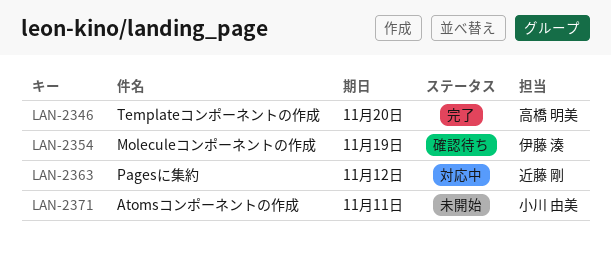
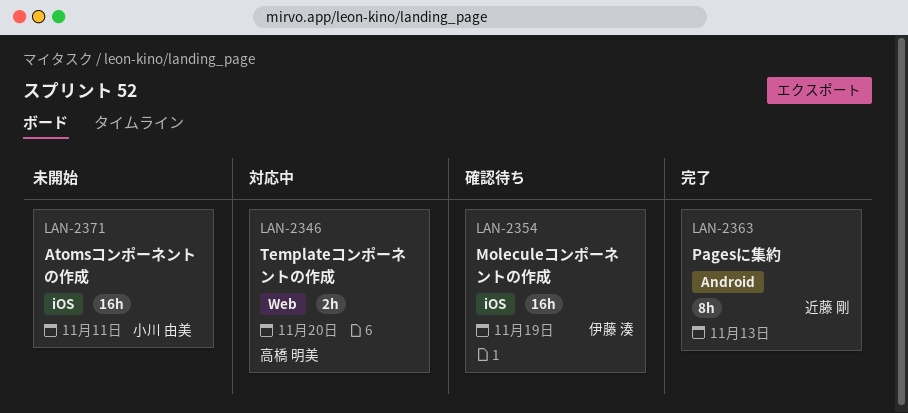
LAN-2346, status: 完了 -> 対応中
LAN-2363, status: 対応中 -> 完了
LAN-2363, due: Nov 12 -> Nov 13

